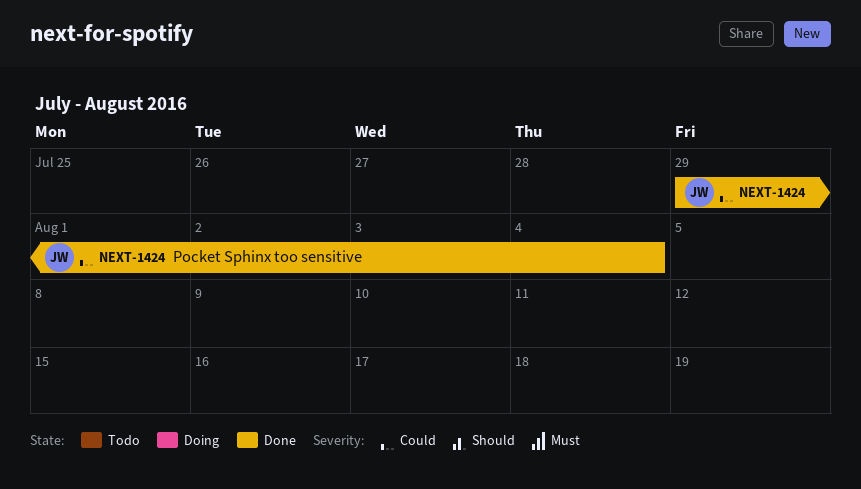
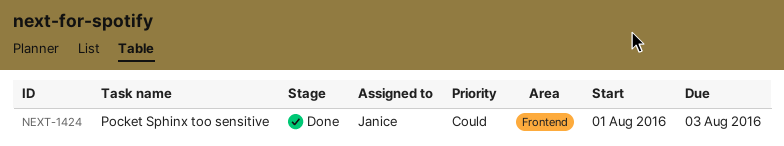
NEXT-1424, start: Jul 29 -> Aug 1
NEXT-1424, due: Aug 4 -> Aug 3

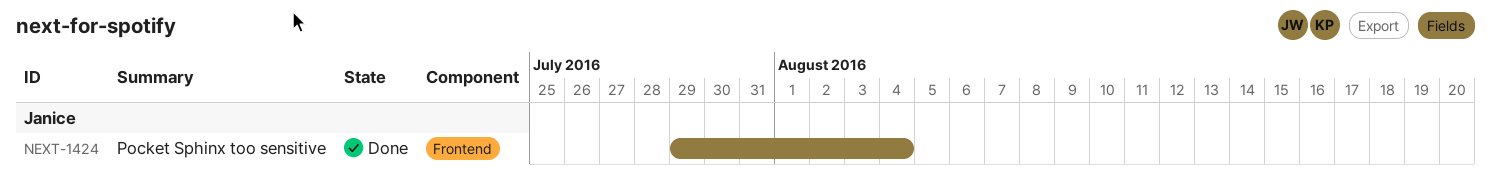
NEXT-1424, start: Aug 1 -> Jul 29
NEXT-1424, due: Aug 3 -> Aug 4

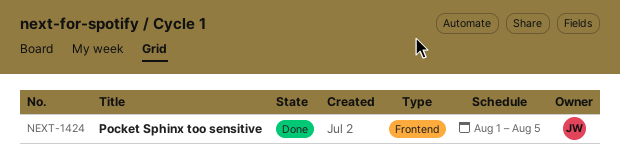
NEXT-1424, start: Jul 29 -> Aug 1
NEXT-1424, due: Aug 4 -> Aug 5

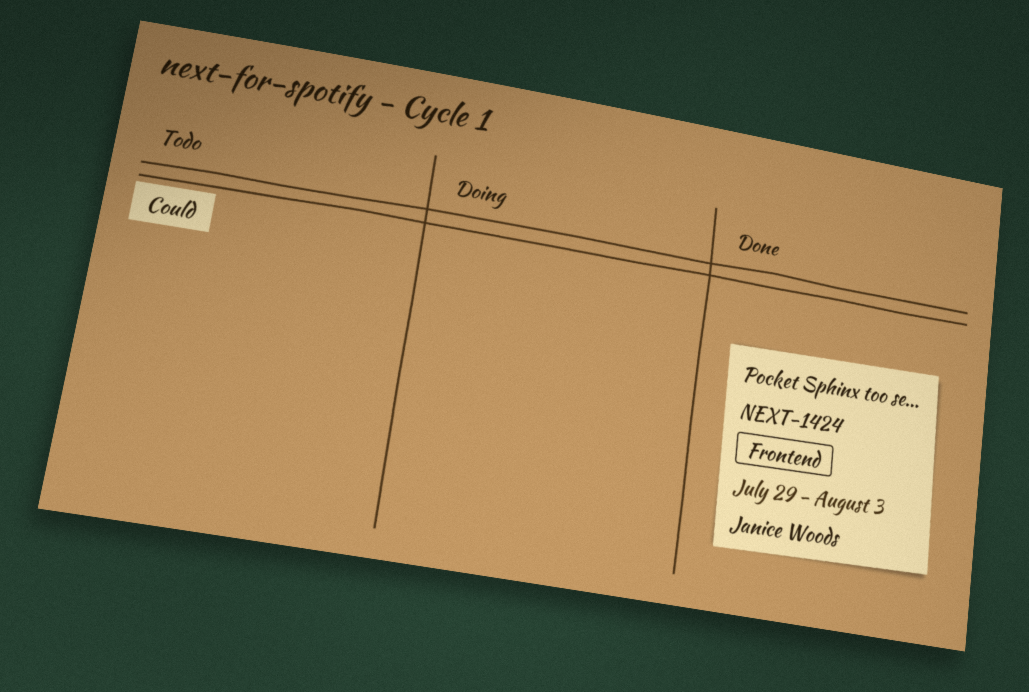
NEXT-1424, start: Aug 1 -> Jul 29
NEXT-1424, due: Aug 5 -> Aug 3

